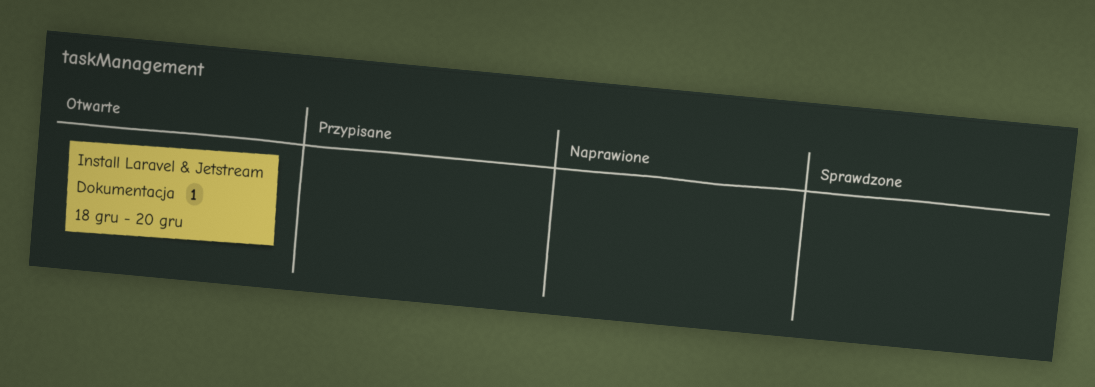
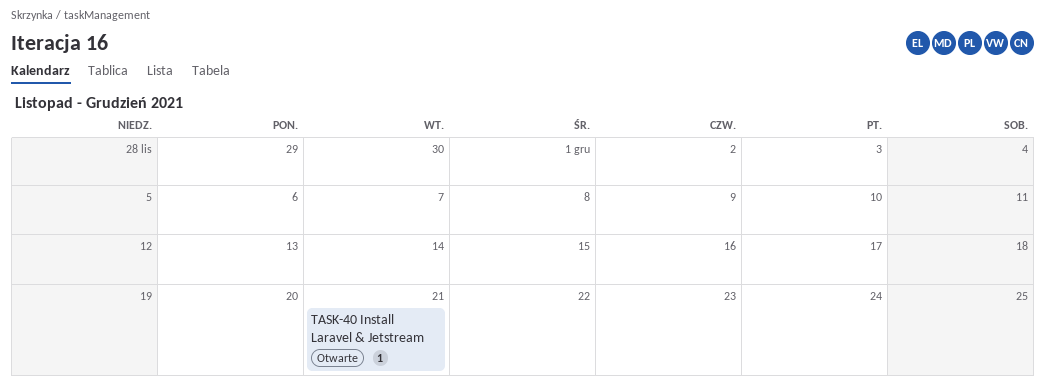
Install Laravel & Jetstream, due: Dec 20 -> Dec 21

